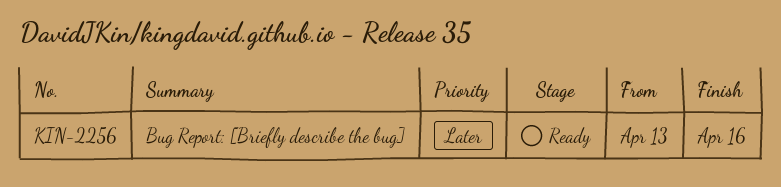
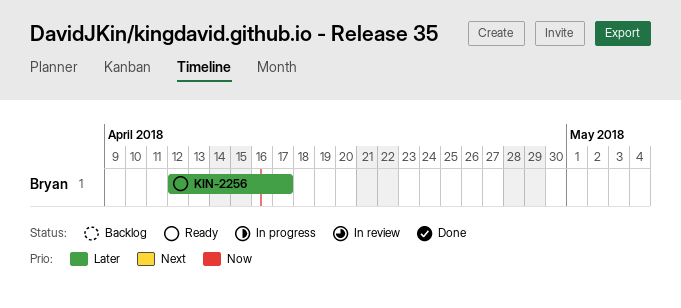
KIN-2256, start: Apr 13 -> Apr 12
KIN-2256, due: Apr 16 -> Apr 17

